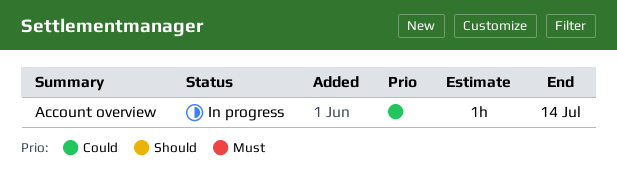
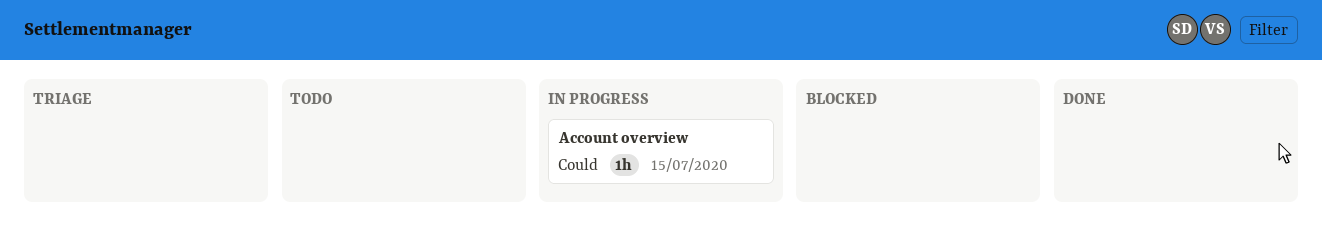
Account overview, due: Jul 14 -> Jul 15

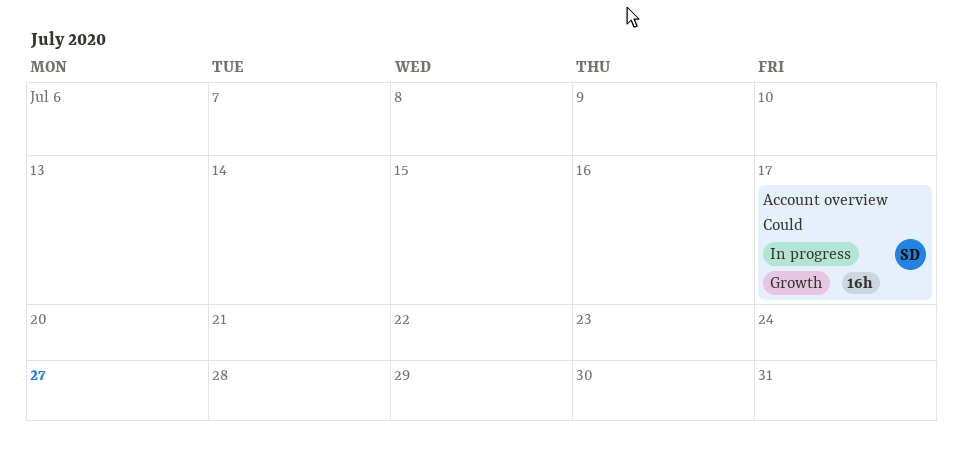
Account overview, estimate: 1h -> 16h
Account overview, due: Jul 15 -> Jul 17

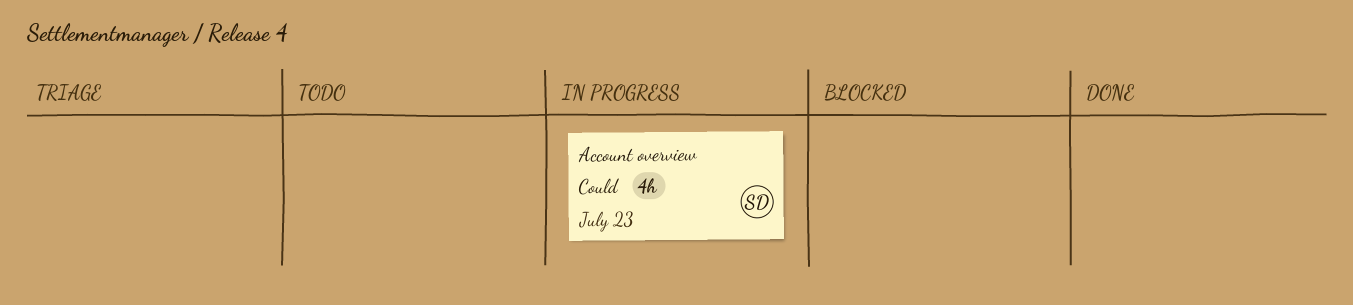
Account overview, estimate: 16h -> 4h
Account overview, due: Jul 17 -> Jul 23

